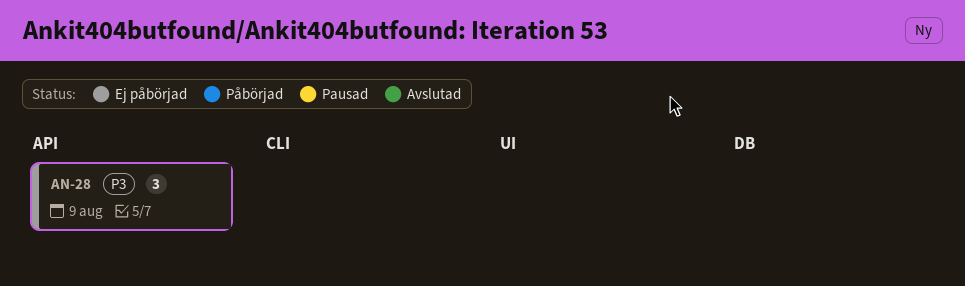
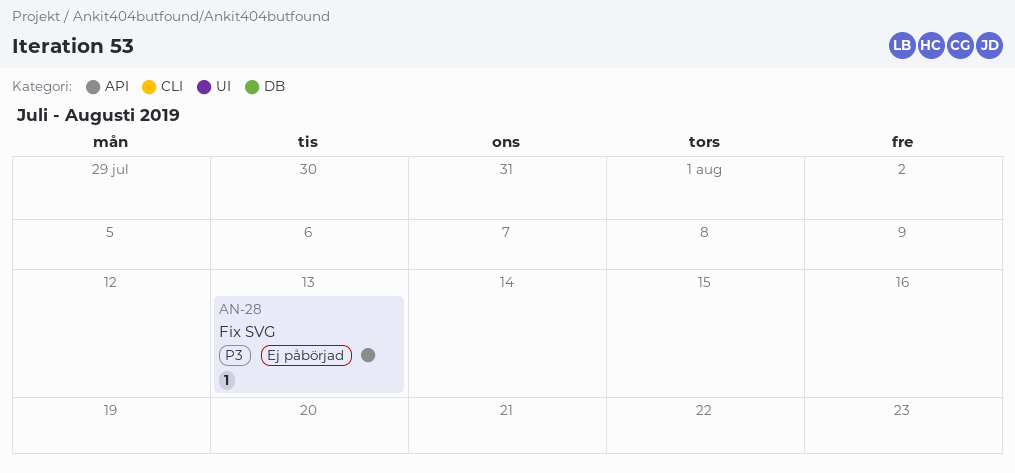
AN-28, estimate: 3 -> 1
AN-28, due: Aug 9 -> Aug 13

